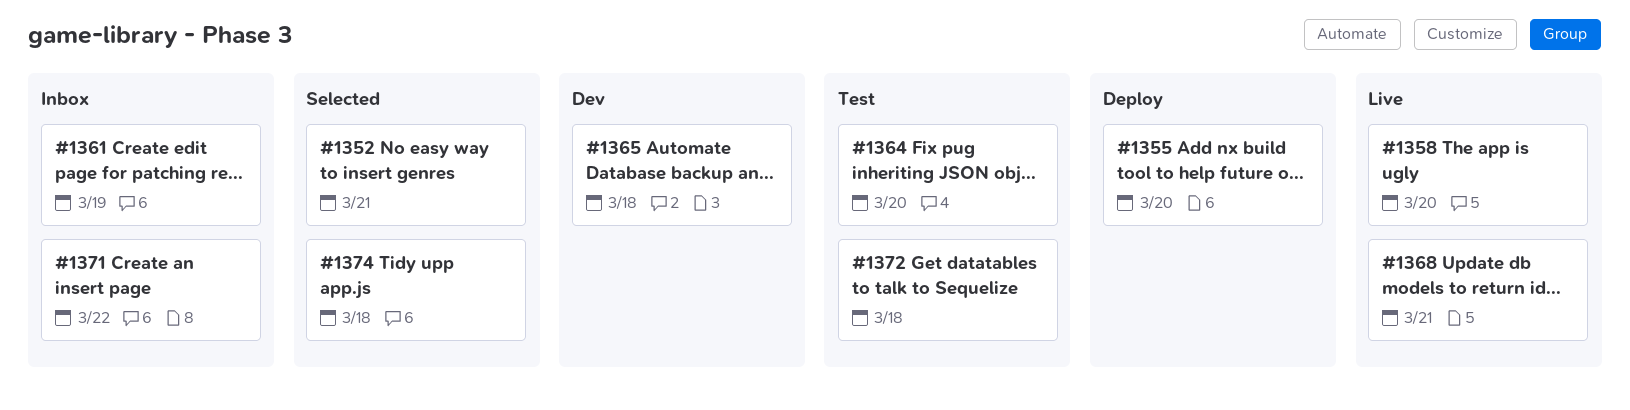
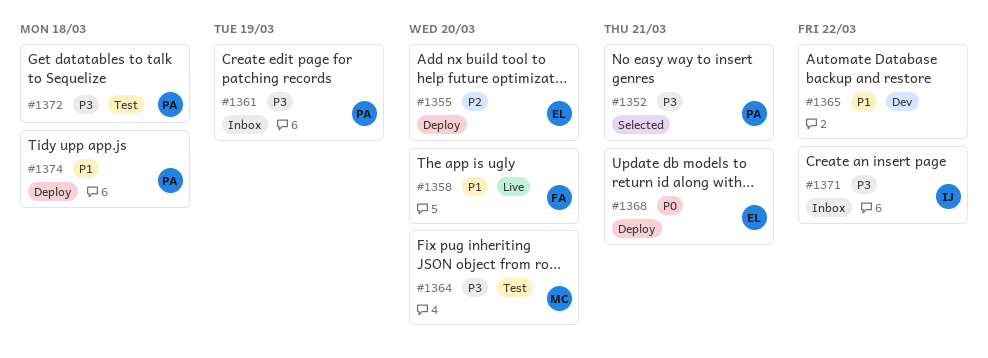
#1365, due: Mar 18 -> Mar 22
#1368, status: Live -> Deploy
#1374, status: Selected -> Deploy

